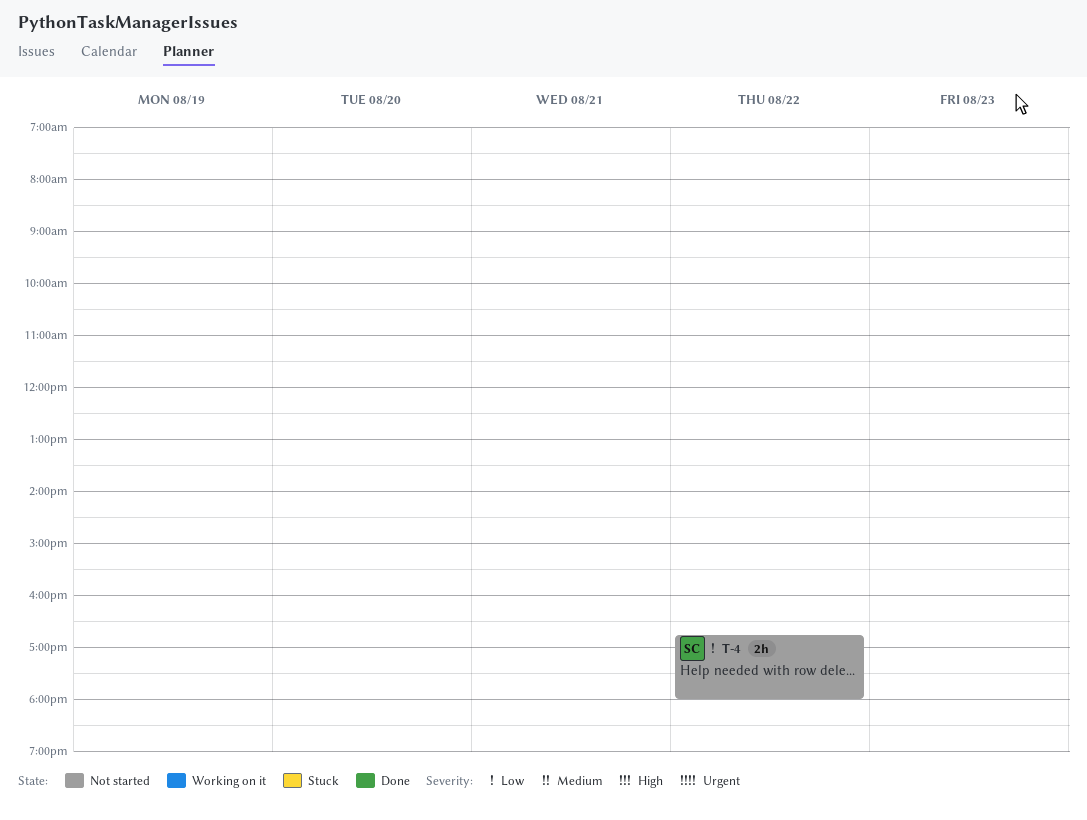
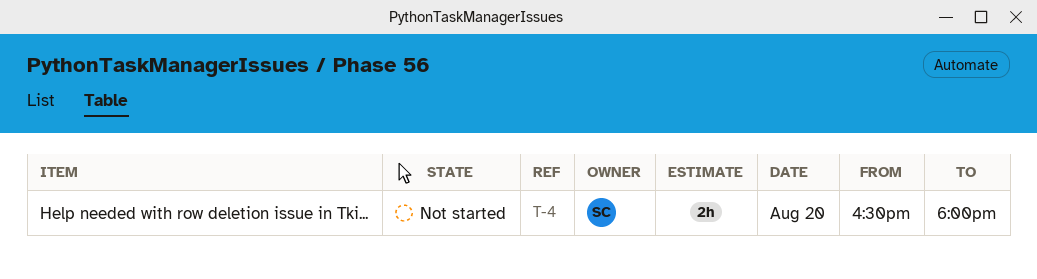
T-4, day: Aug 22 -> Aug 20
T-4, begins: 16:45 -> 16:30

